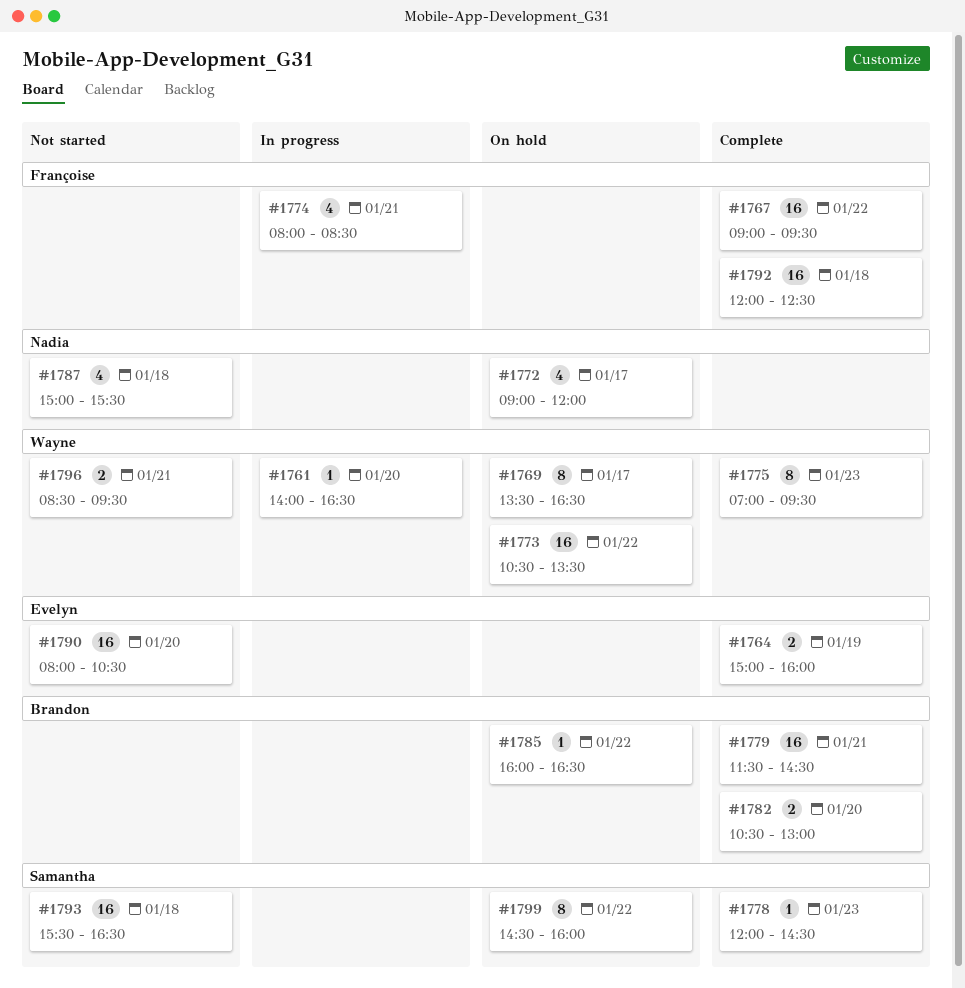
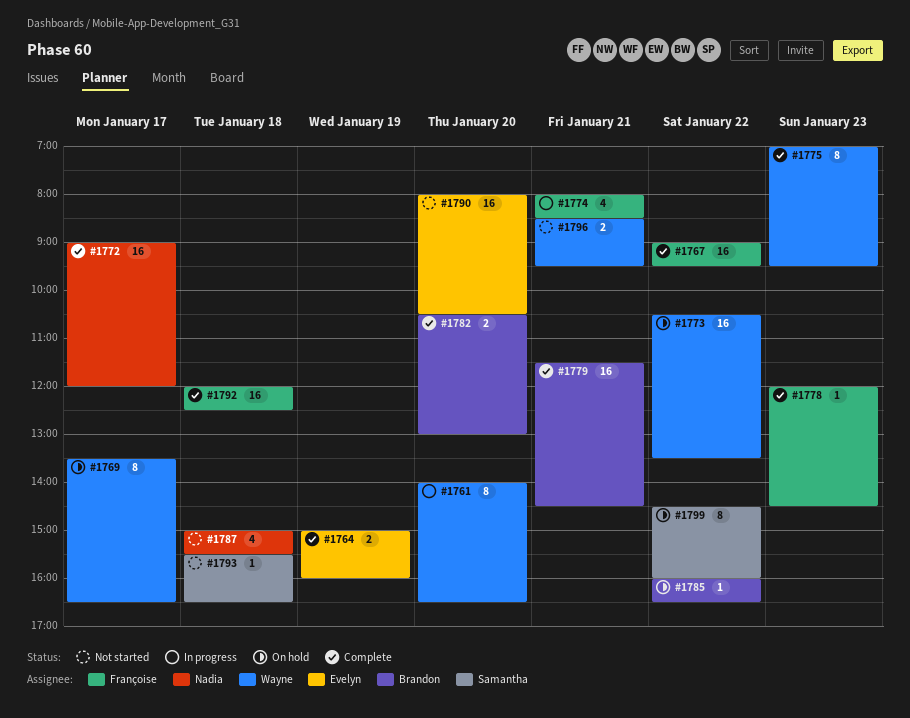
#1761, estimate: 1 -> 8
#1772, status: On hold -> Complete
#1772, estimate: 4 -> 16
#1778, owner: Samantha -> Françoise
#1793, estimate: 16 -> 1

